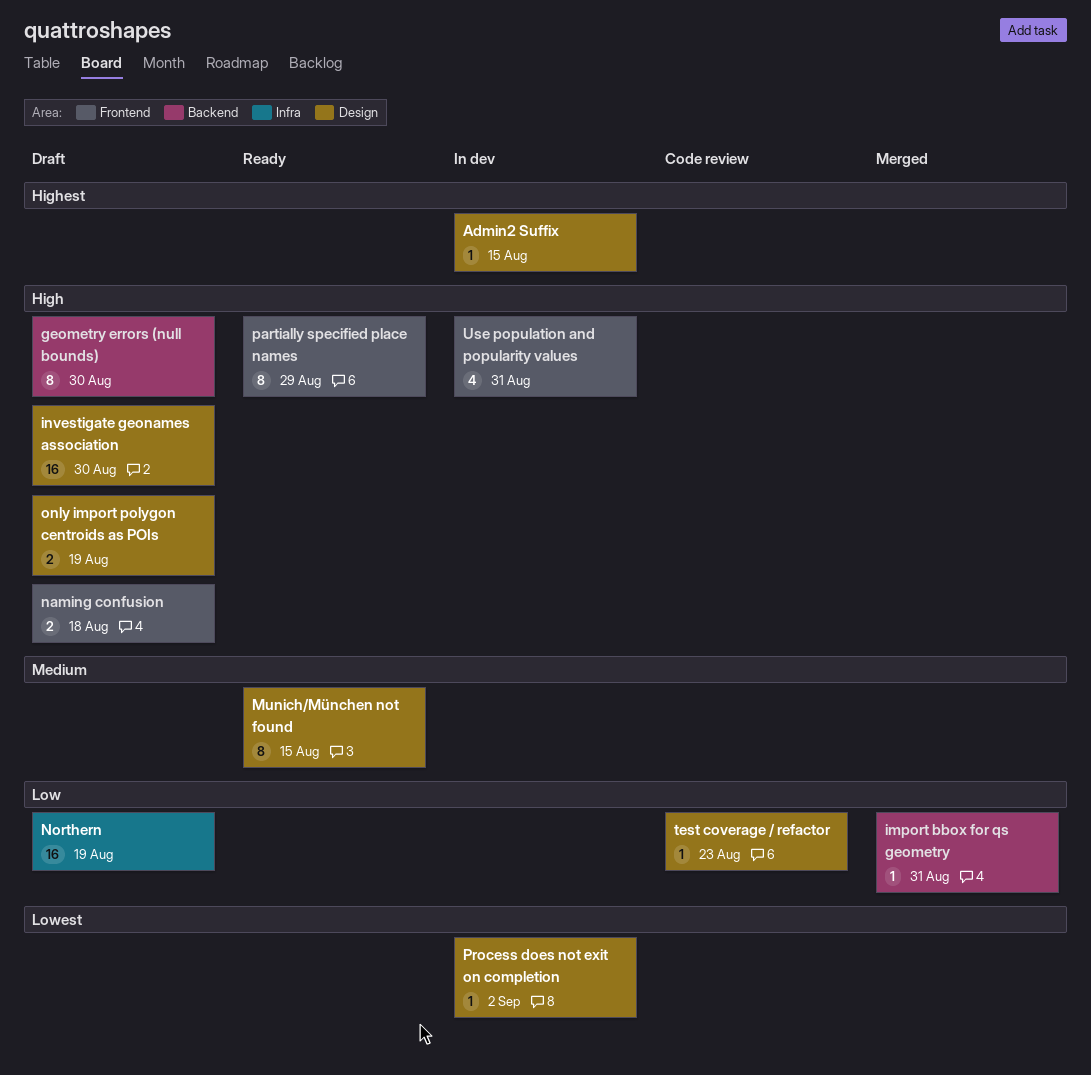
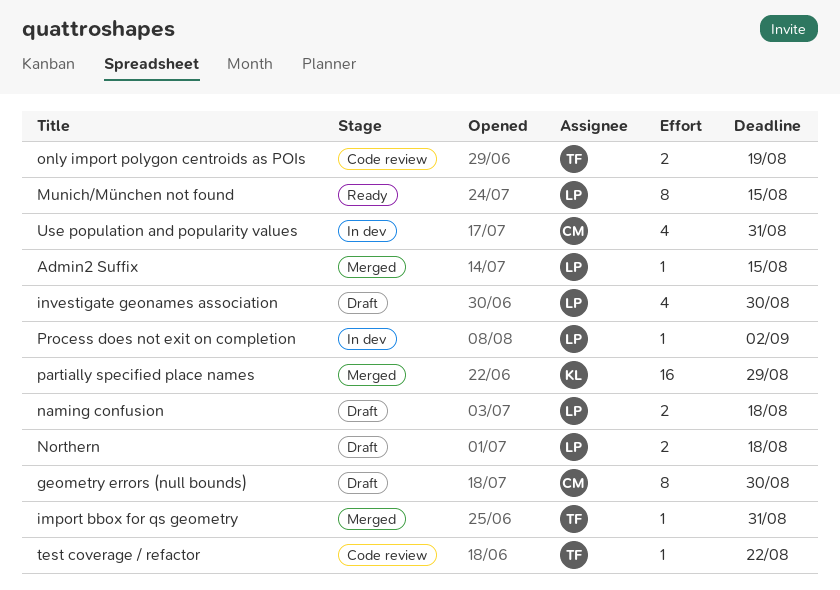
Admin2 Suffix, status: In dev -> Merged
investigate geonames association, estimate: 16 -> 4
Northern, estimate: 16 -> 2
Northern, due: Aug 19 -> Aug 18
only import polygon centroids as POIs, status: Draft -> Code review
partially specified place names, status: Ready -> Merged
partially specified place names, estimate: 8 -> 16
test coverage / refactor, due: Aug 23 -> Aug 22

